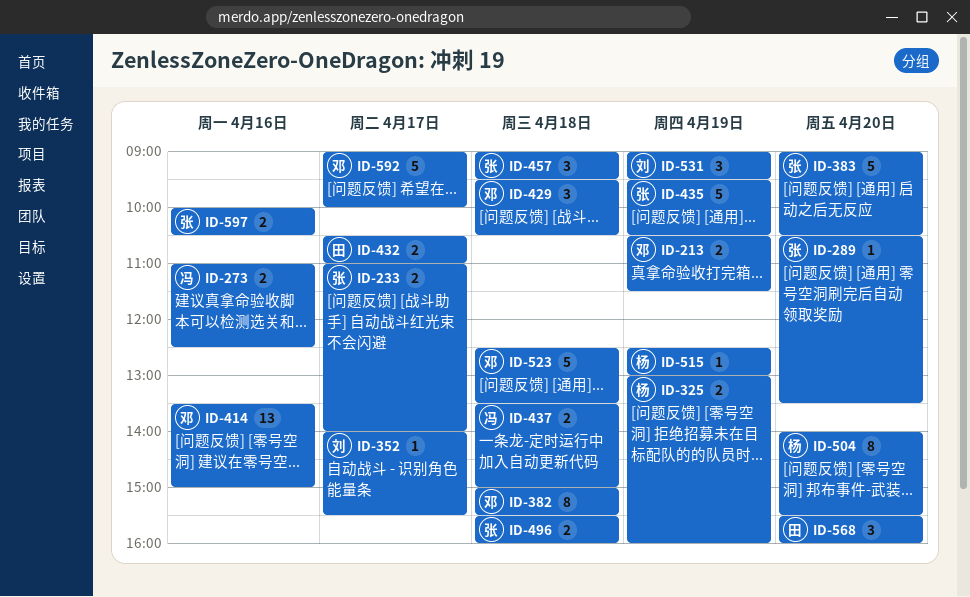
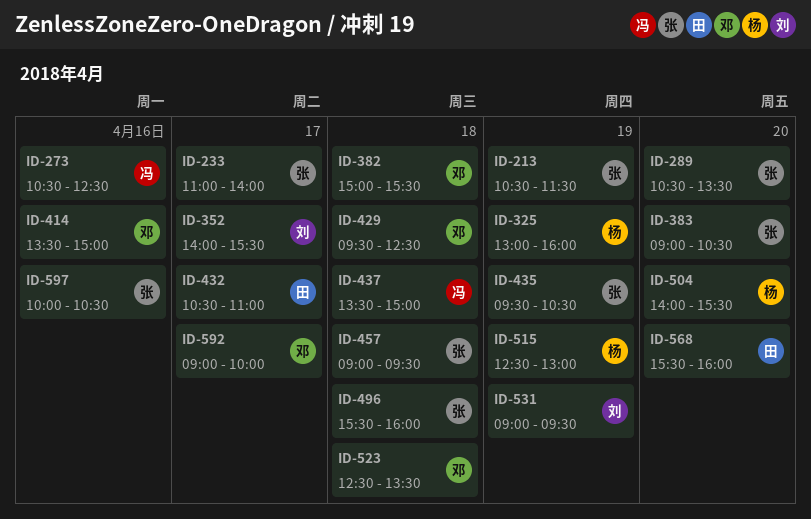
ID-213, owner: 邓 -> 张
ID-273, begins: 11:00 -> 10:30
ID-429, ends: 10:30 -> 12:30

